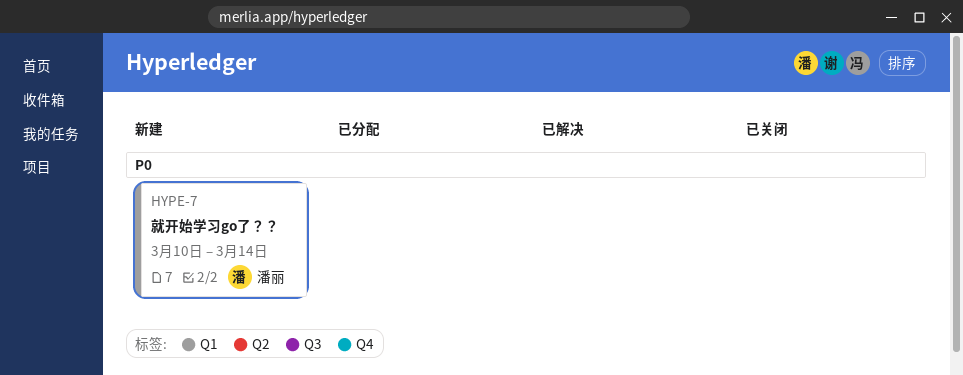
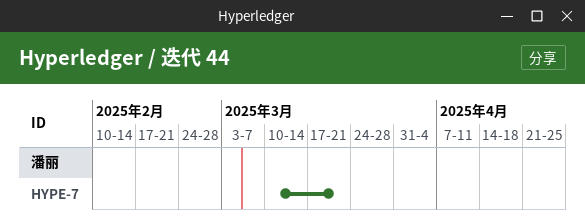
HYPE-7, due: Mar 14 -> Mar 21

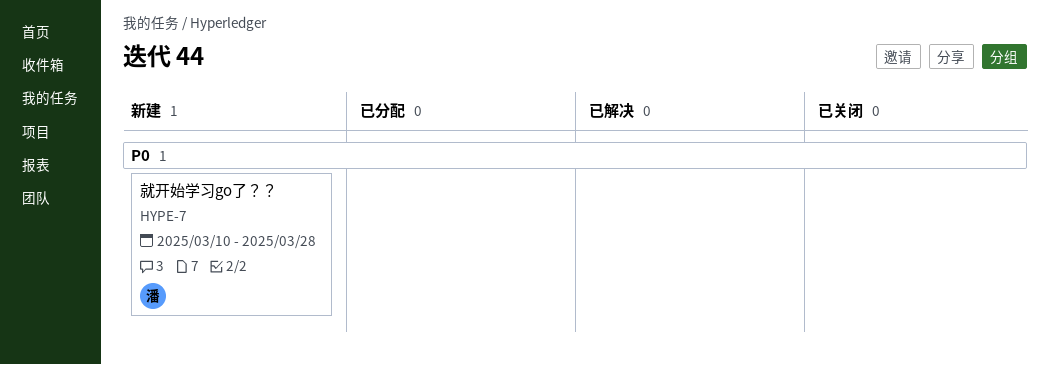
HYPE-7, due: Mar 21 -> Mar 28

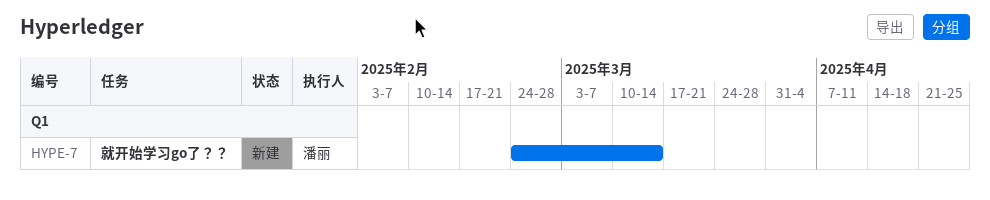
HYPE-7, start: Mar 10 -> Feb 24
HYPE-7, due: Mar 28 -> Mar 14

